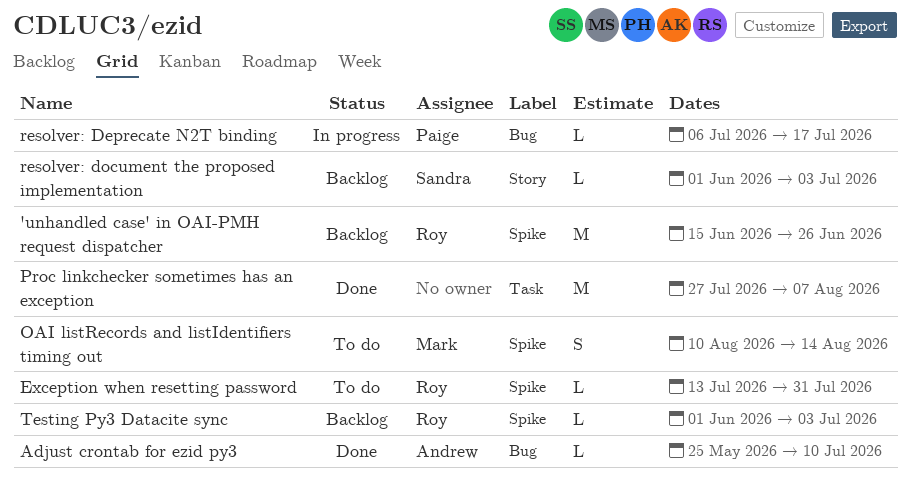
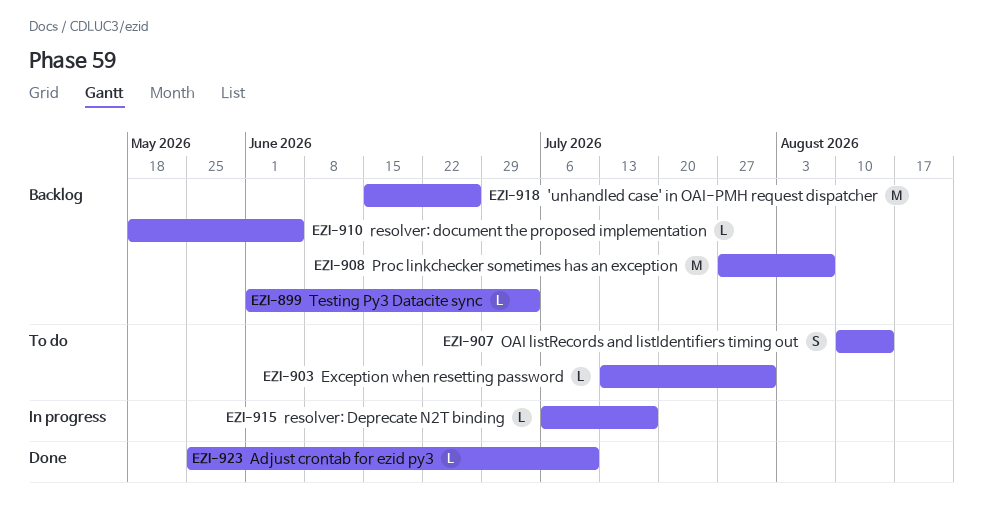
Proc linkchecker sometimes has an exception, status: Done -> Backlog
resolver: document the proposed implementation, start: Jun 1 -> May 18
resolver: document the proposed implementation, due: Jul 3 -> Jun 5

